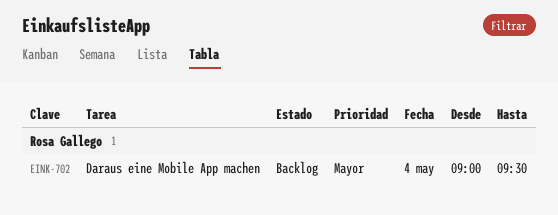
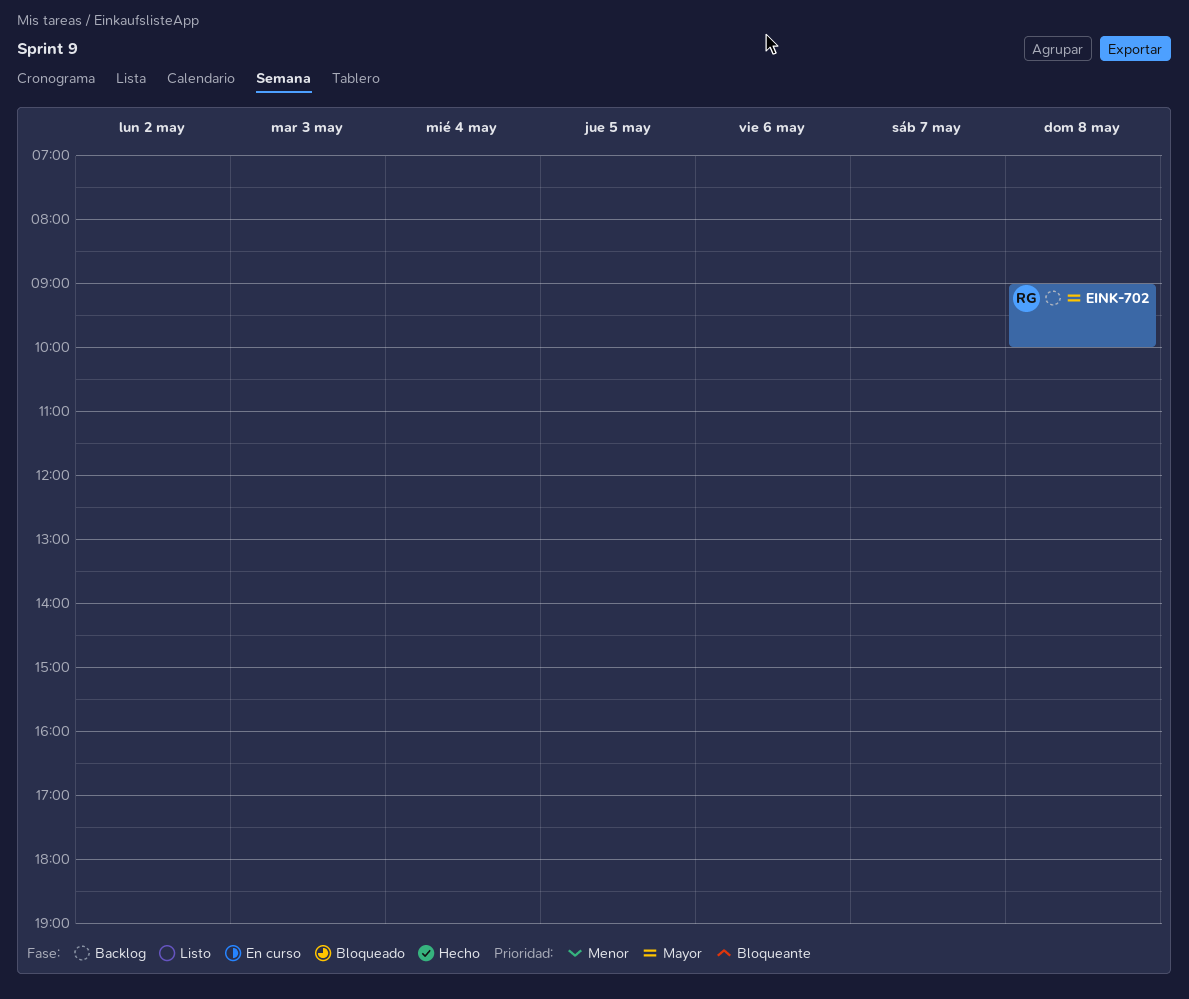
EINK-702, day: May 4 -> May 8
EINK-702, ends: 09:30 -> 10:00

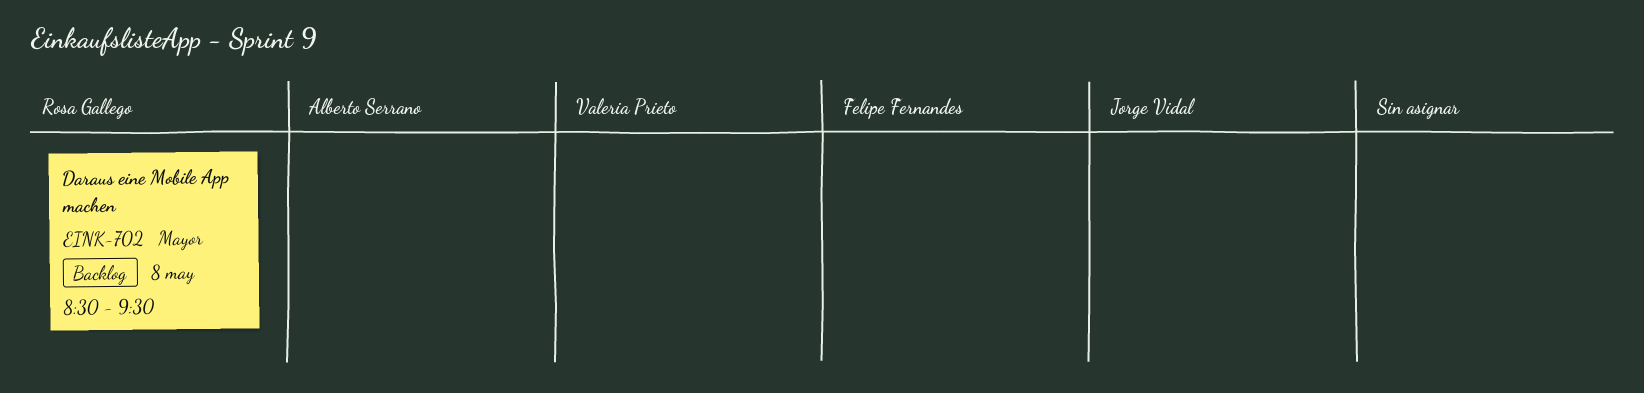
EINK-702, begins: 09:00 -> 08:30
EINK-702, ends: 10:00 -> 09:30

